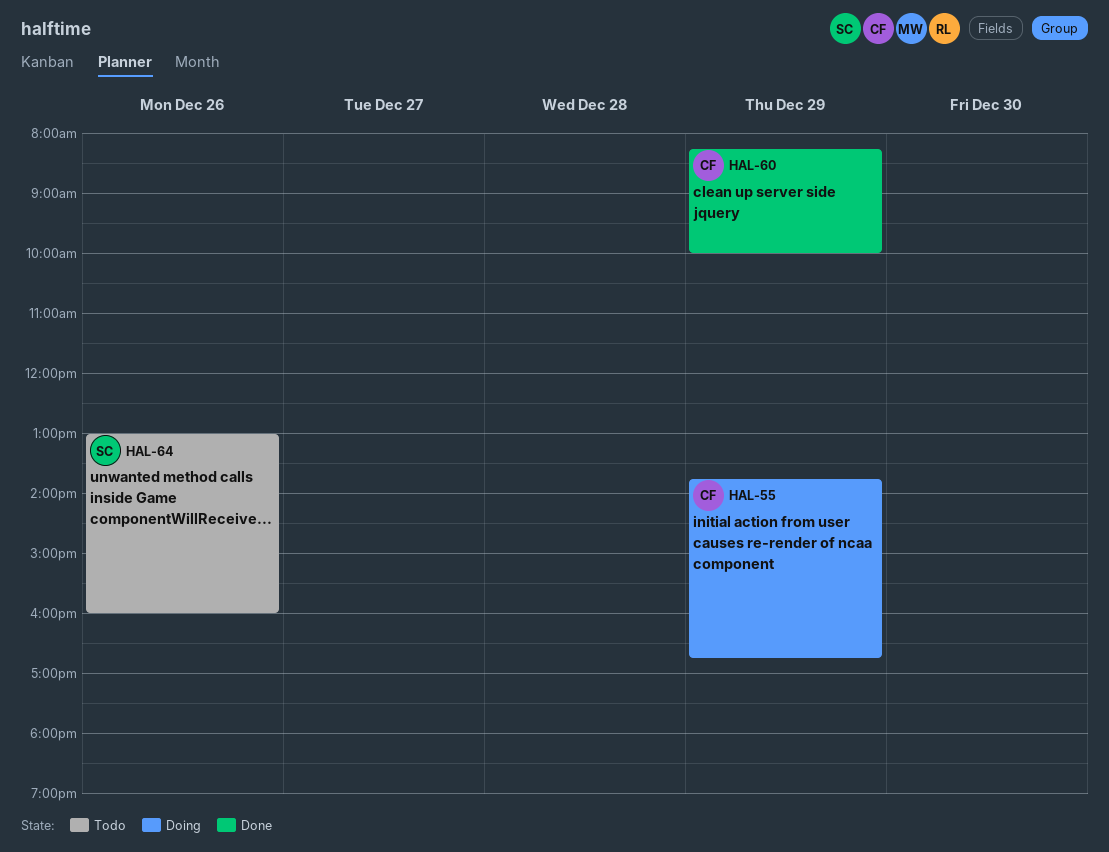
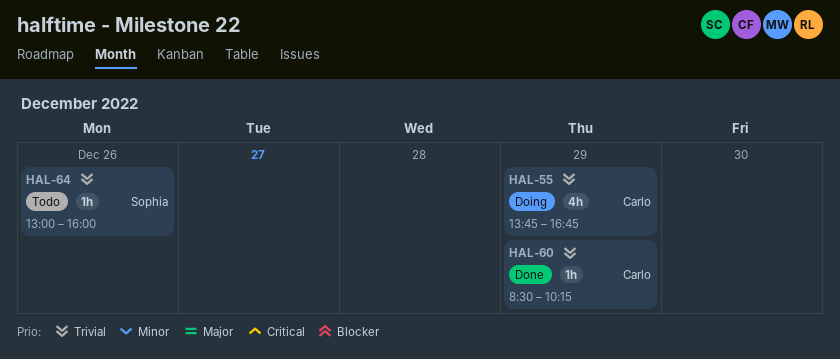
HAL-60, begins: 08:15 -> 08:30
HAL-60, ends: 10:00 -> 10:15

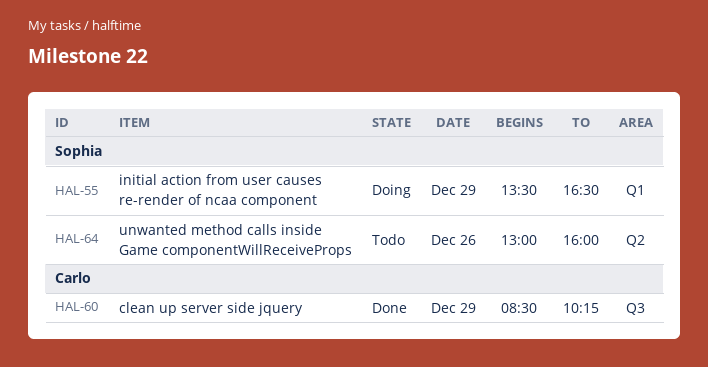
HAL-55, owner: Carlo -> Sophia
HAL-55, begins: 13:45 -> 13:30
HAL-55, ends: 16:45 -> 16:30

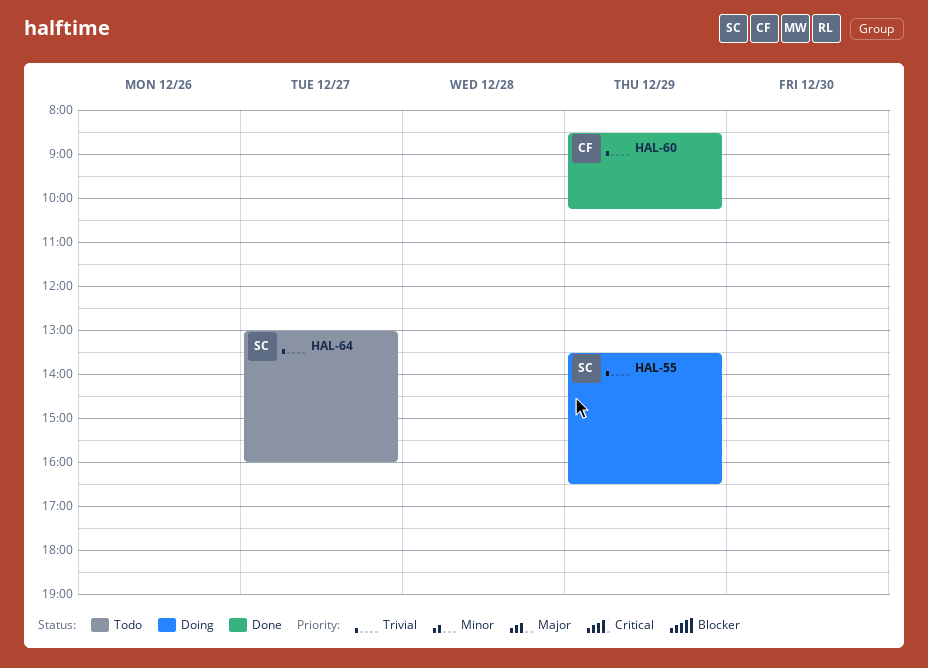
HAL-64, day: Dec 26 -> Dec 27

